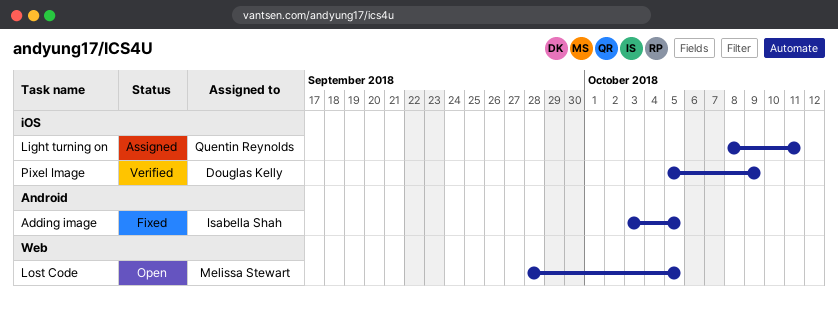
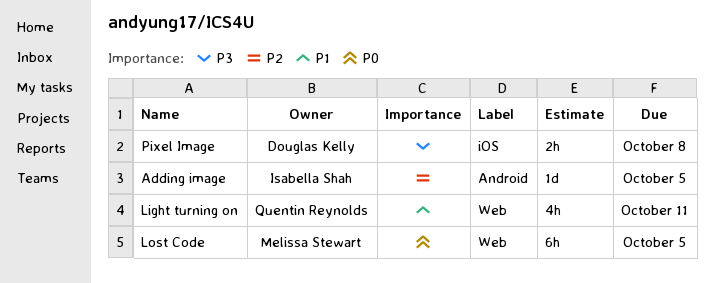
Light turning on, label: iOS -> Web
Pixel Image, due: Oct 9 -> Oct 8

